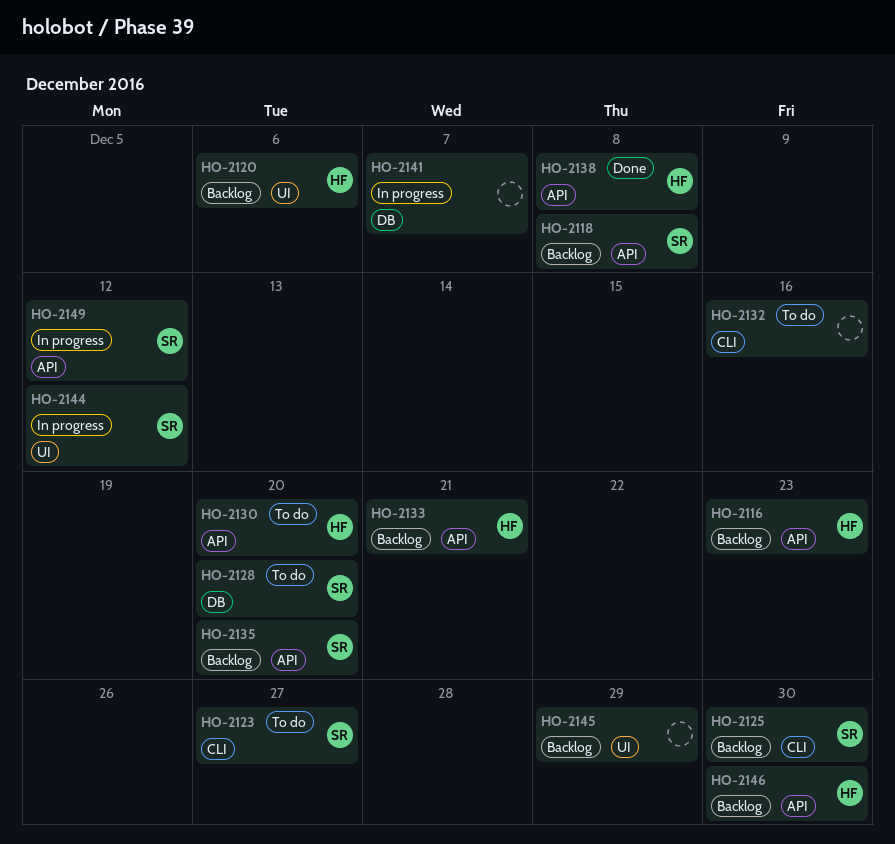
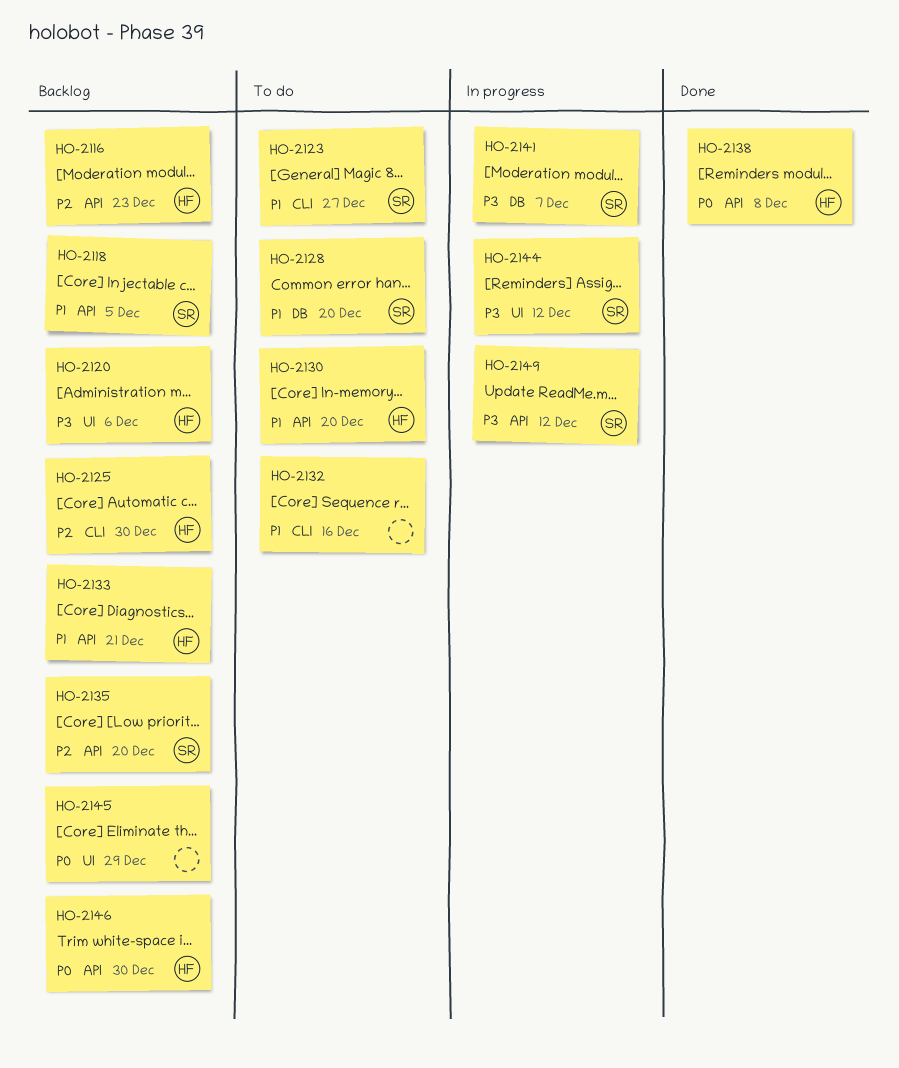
HO-2118, due: Dec 8 -> Dec 5
HO-2125, owner: SR -> HF
HO-2141, owner: none -> SR

